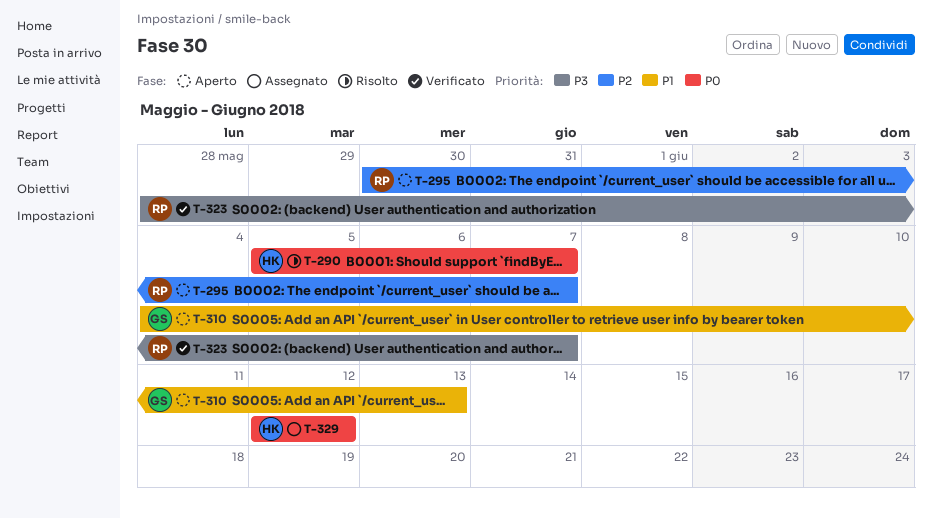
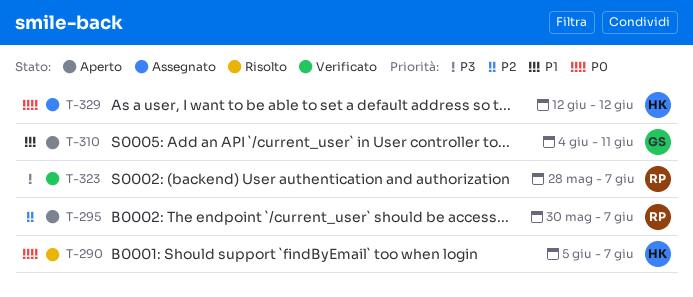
T-310, due: Jun 13 -> Jun 11

